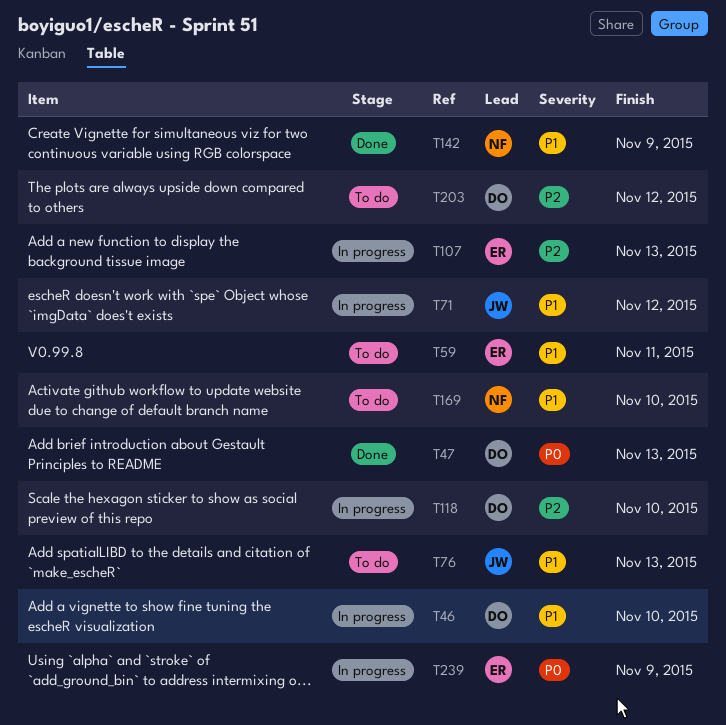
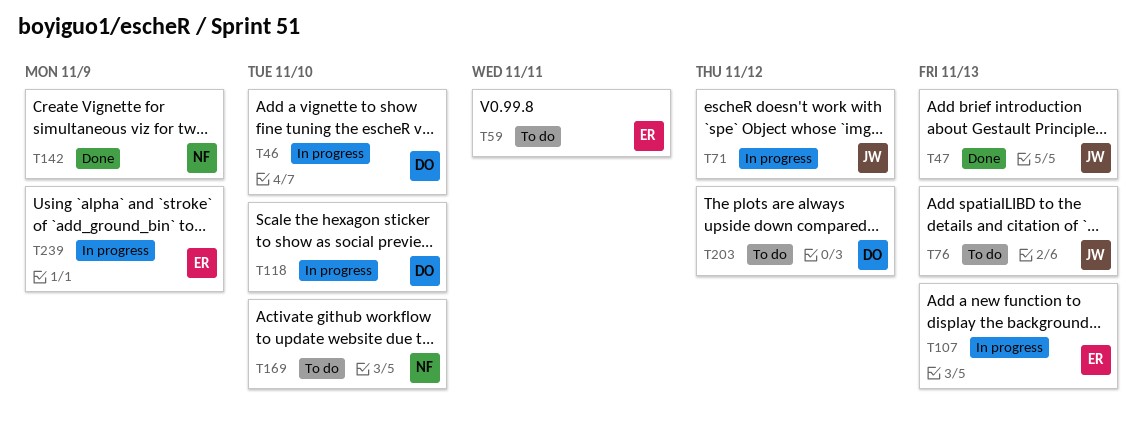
T47, owner: DO -> JW

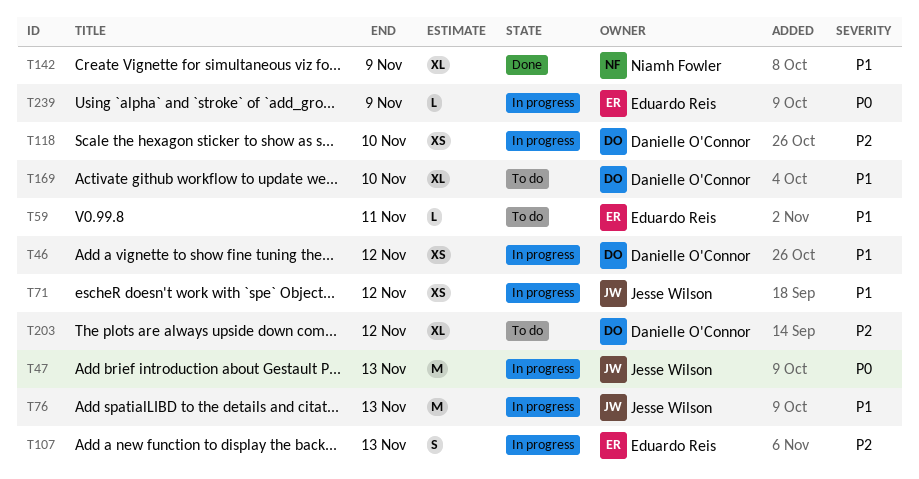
T46, due: Nov 10 -> Nov 12
T47, status: Done -> In progress
T76, status: To do -> In progress
T169, owner: Niamh Fowler -> Danielle O'Connor

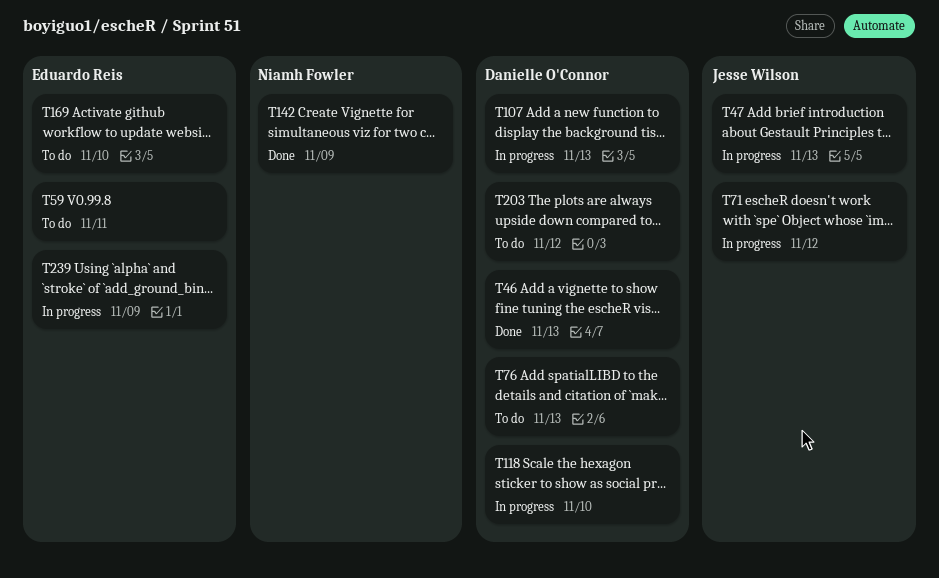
T46, status: In progress -> Done
T46, due: Nov 12 -> Nov 13
T76, status: In progress -> To do
T76, owner: Jesse Wilson -> Danielle O'Connor
T107, owner: Eduardo Reis -> Danielle O'Connor
T169, owner: Danielle O'Connor -> Eduardo Reis

